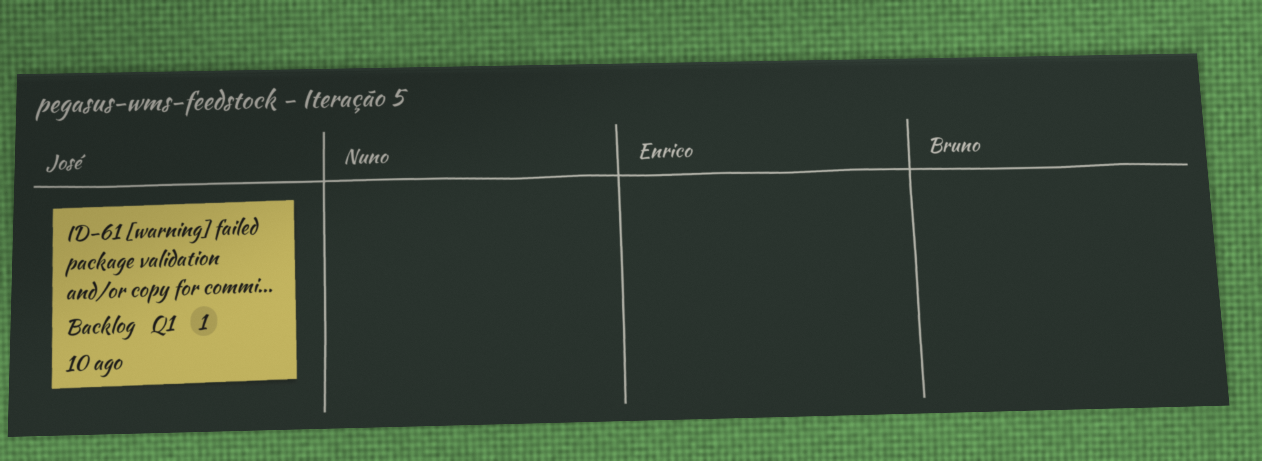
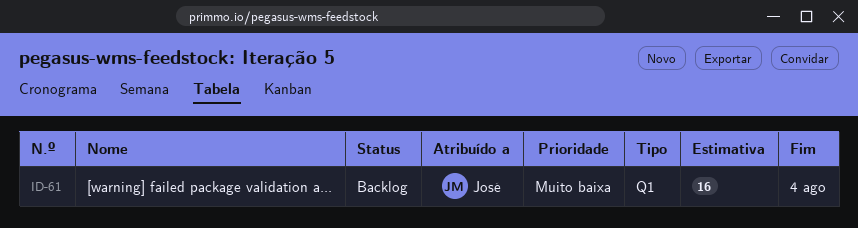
ID-61, estimate: 1 -> 16
ID-61, due: Aug 10 -> Aug 4

